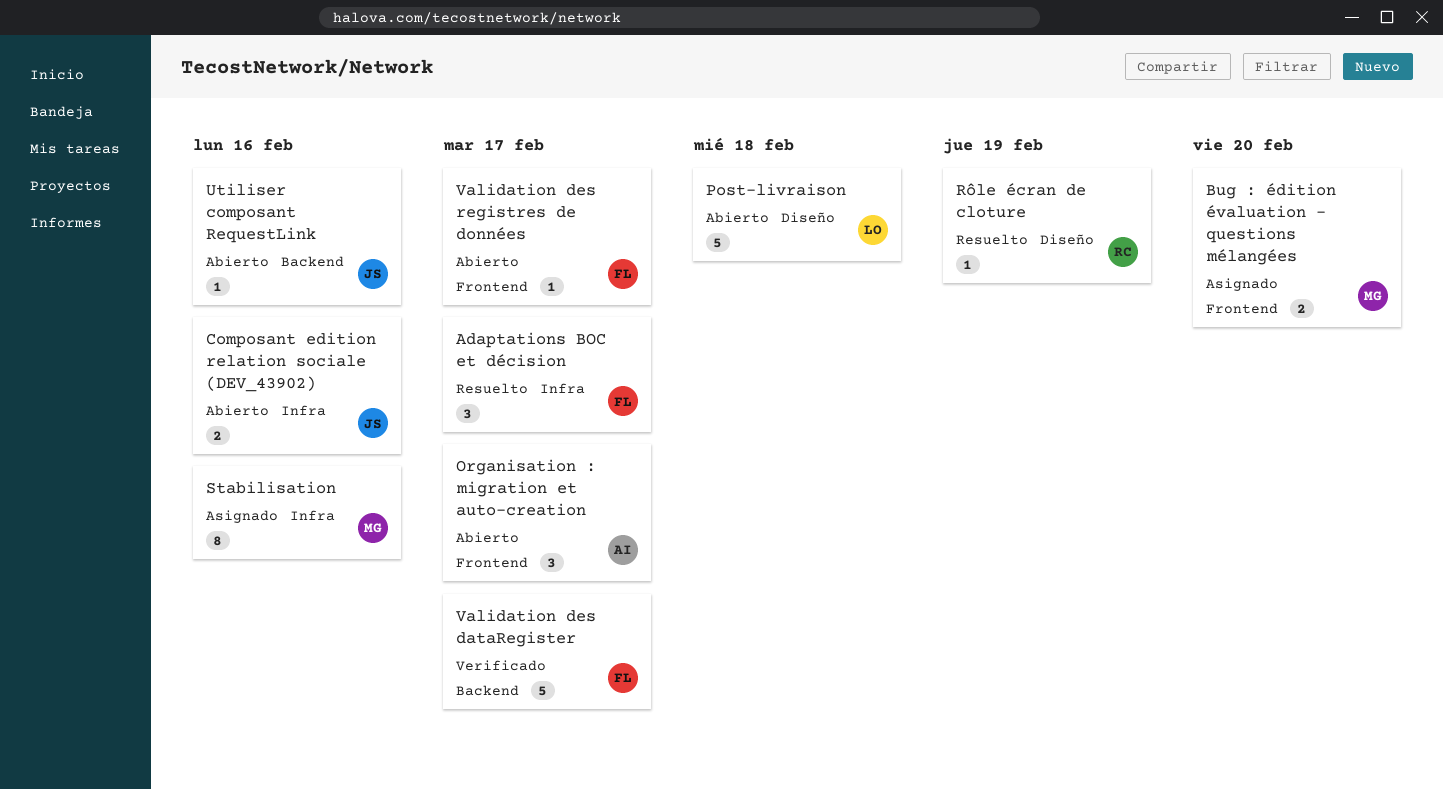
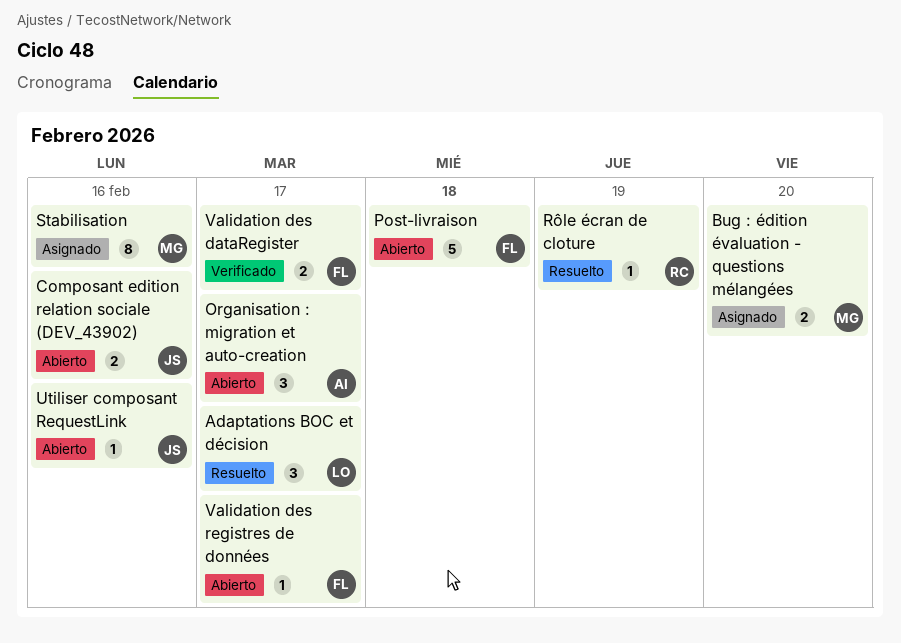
Adaptations BOC et décision, owner: FL -> LO
Post-livraison, owner: LO -> FL
Validation des dataRegister, estimate: 5 -> 2

